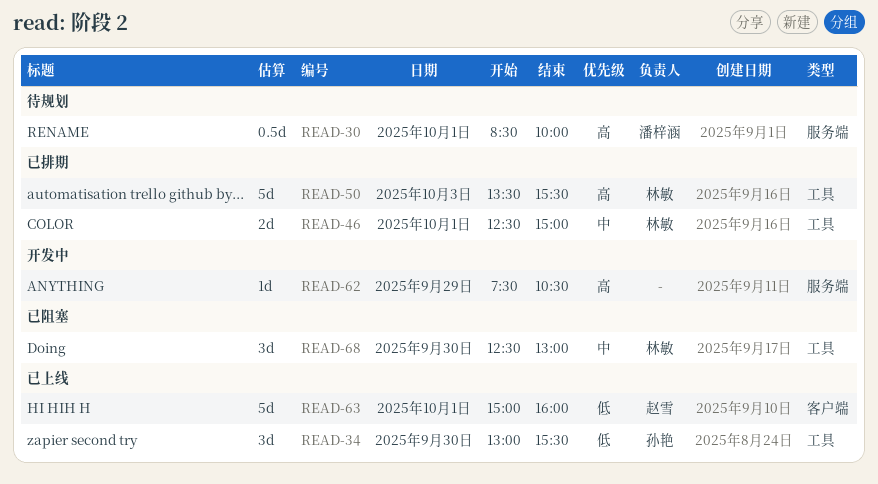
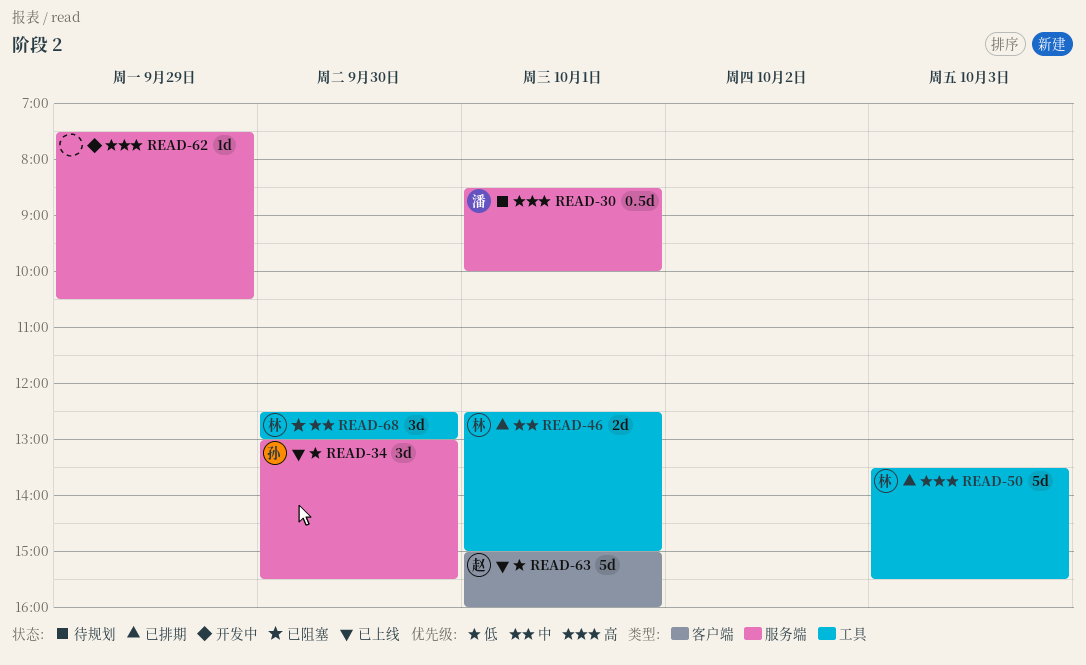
READ-34, label: 工具 -> 服务端

